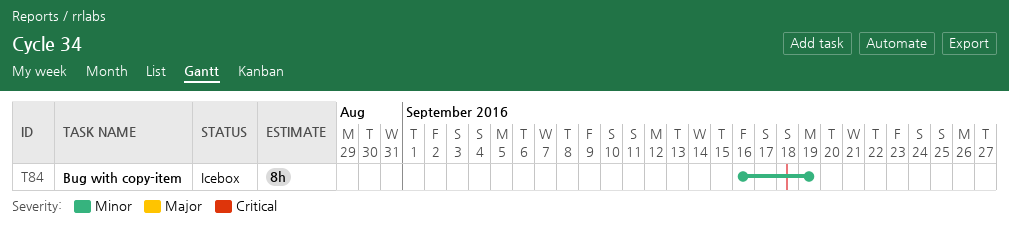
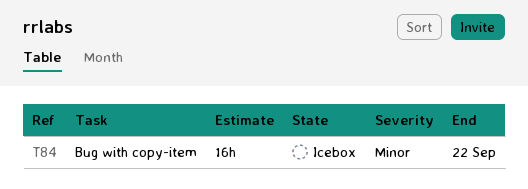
T84, estimate: 8h -> 16h
T84, due: Sep 19 -> Sep 22

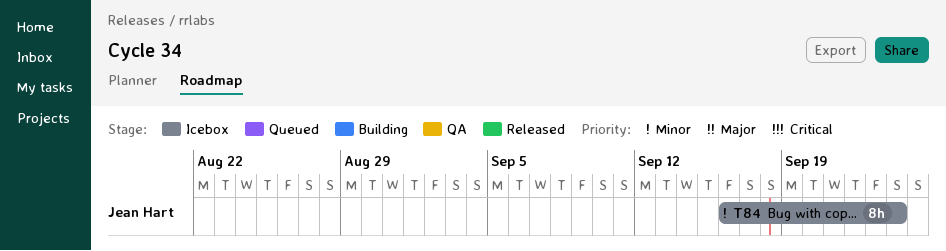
T84, estimate: 16h -> 8h
T84, due: Sep 22 -> Sep 24

